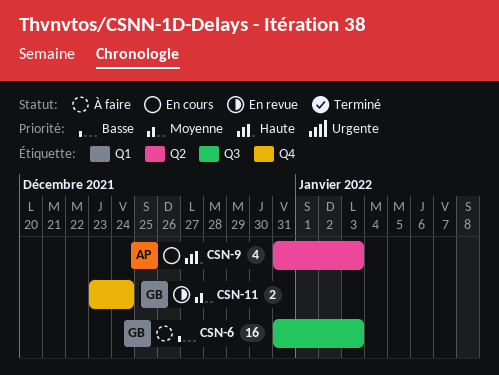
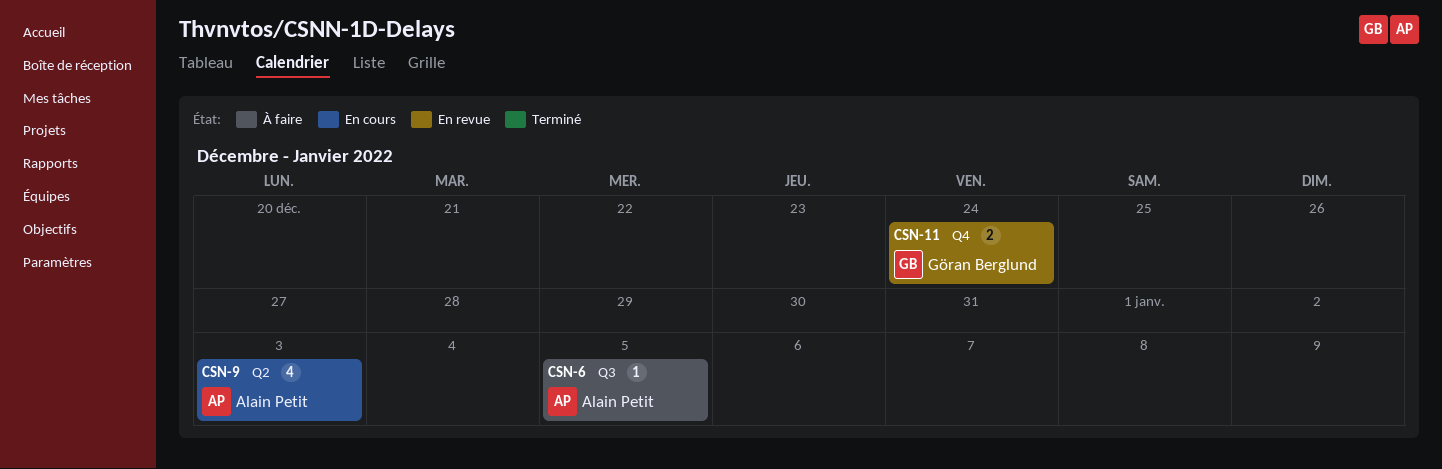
CSN-6, owner: Göran Berglund -> Alain Petit
CSN-6, estimate: 16 -> 1
CSN-6, due: Jan 3 -> Jan 5

